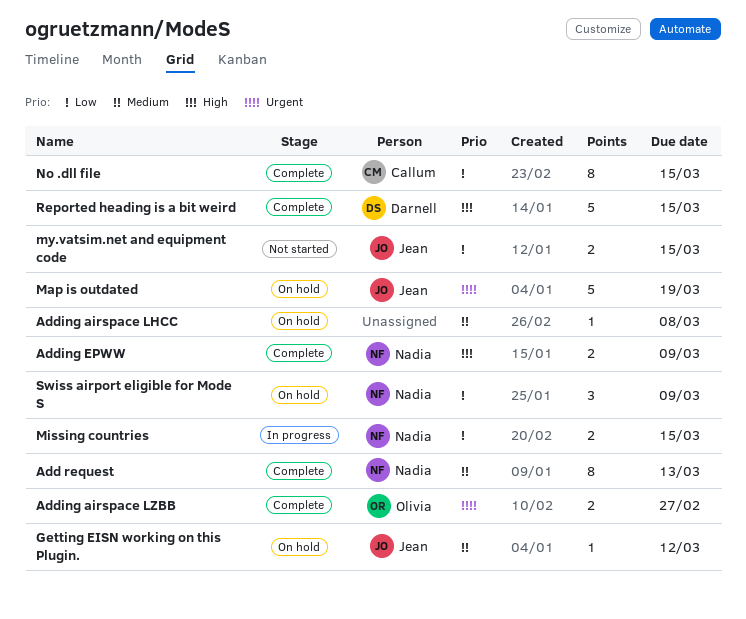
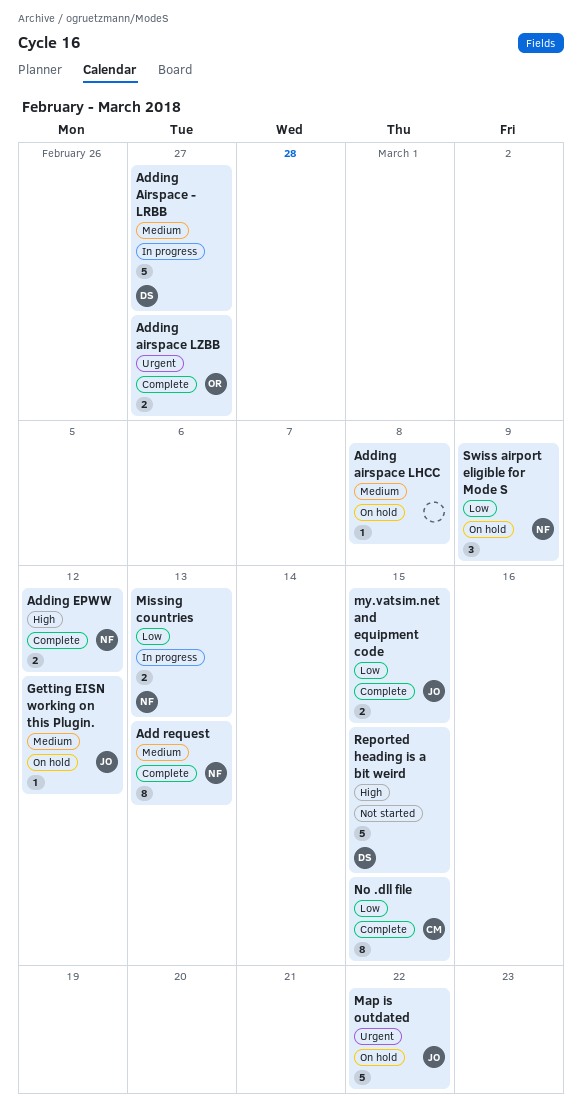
Adding Airspace - LRBB: none -> present
Adding EPWW, due: Mar 9 -> Mar 12
Map is outdated, due: Mar 19 -> Mar 22
Missing countries, due: Mar 15 -> Mar 13
my.vatsim.net and equipment code, status: Not started -> Complete
Reported heading is a bit weird, status: Complete -> Not started

